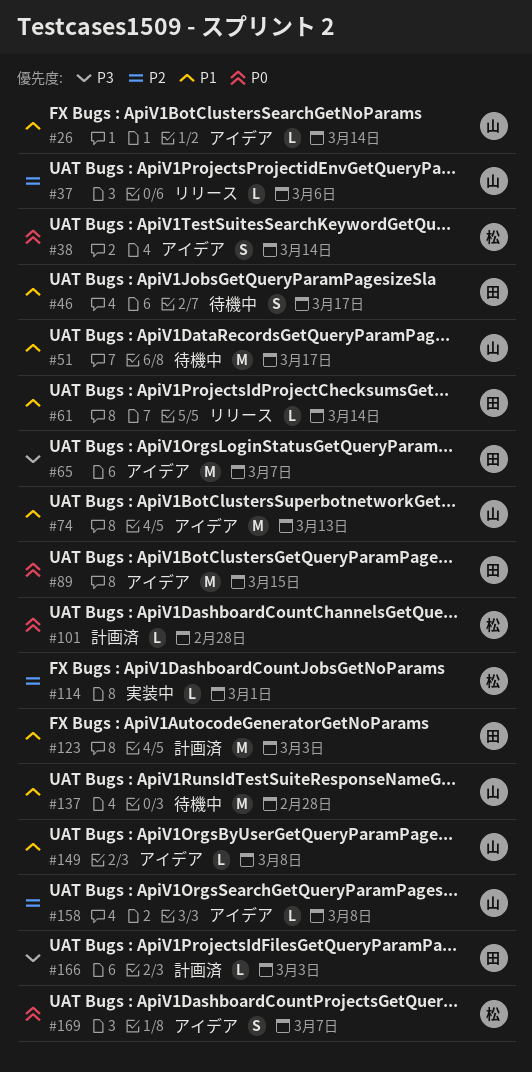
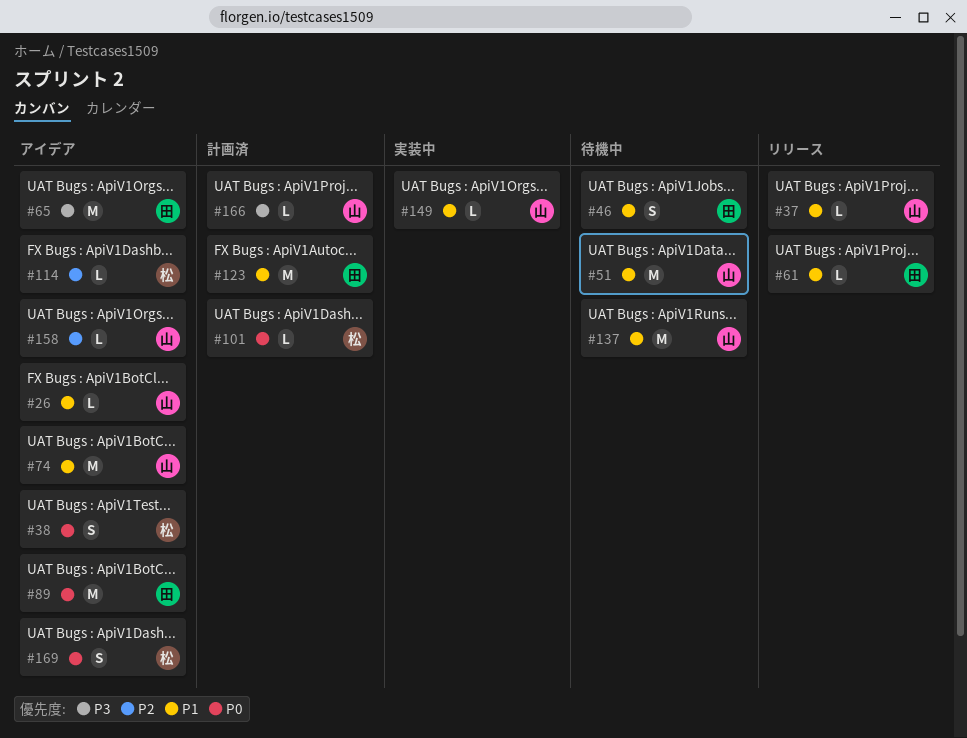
#37, priority: P2 -> P1
#114, status: 実装中 -> アイデア
#149, status: アイデア -> 実装中
#166, owner: 田 -> 山

